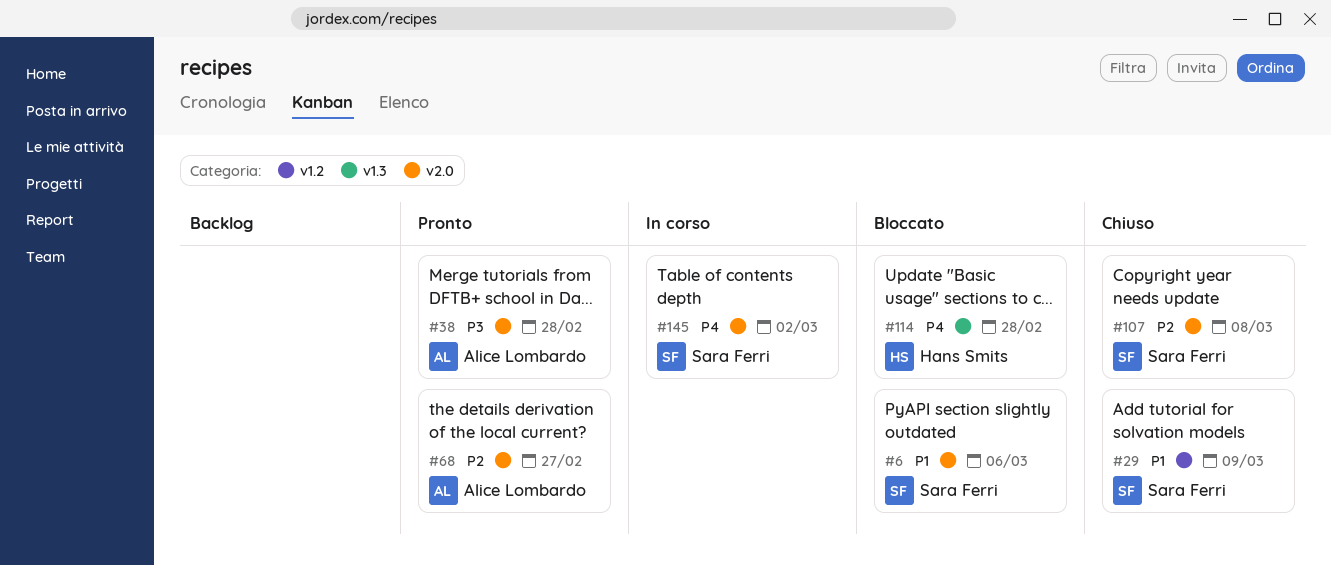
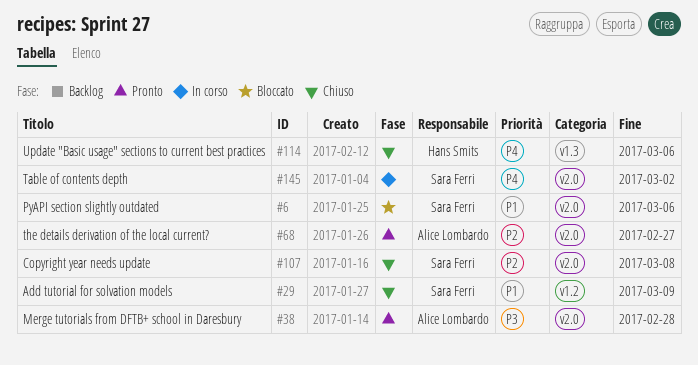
#114, status: Bloccato -> Chiuso
#114, due: Feb 28 -> Mar 6

